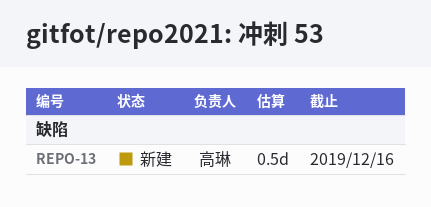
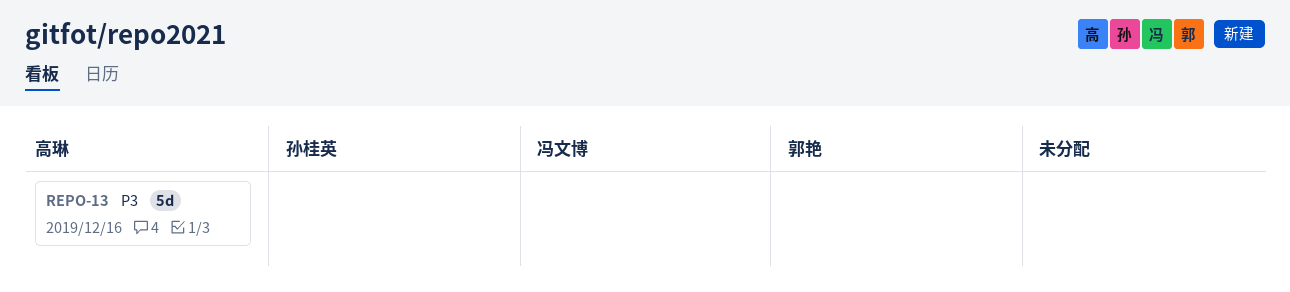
REPO-13, estimate: 0.5d -> 5d

